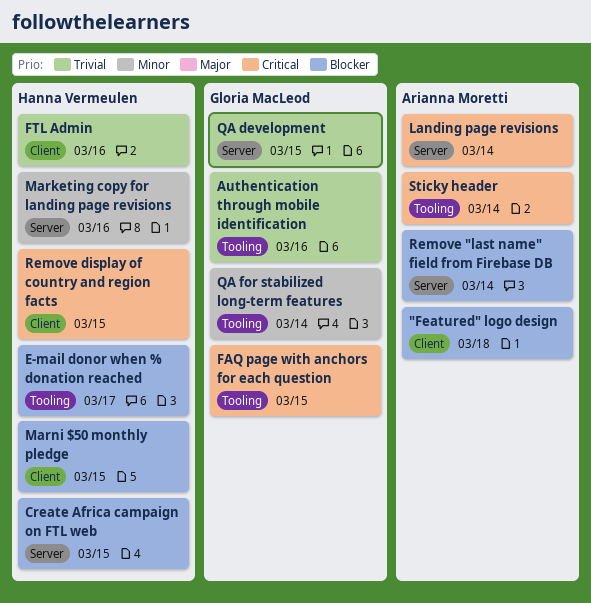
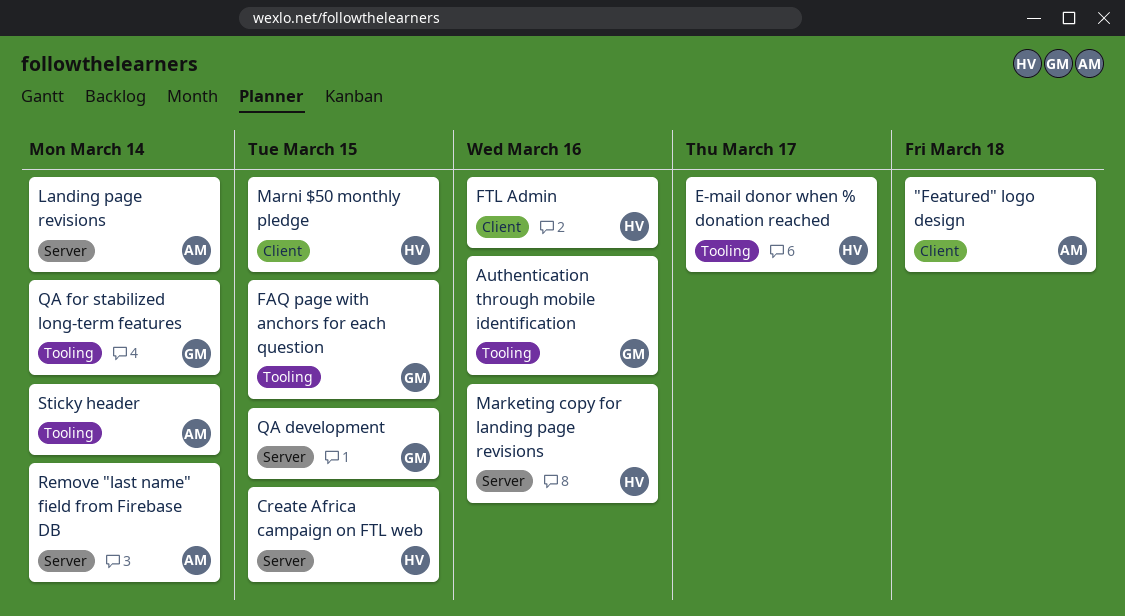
Remove display of country and region facts: present -> none

